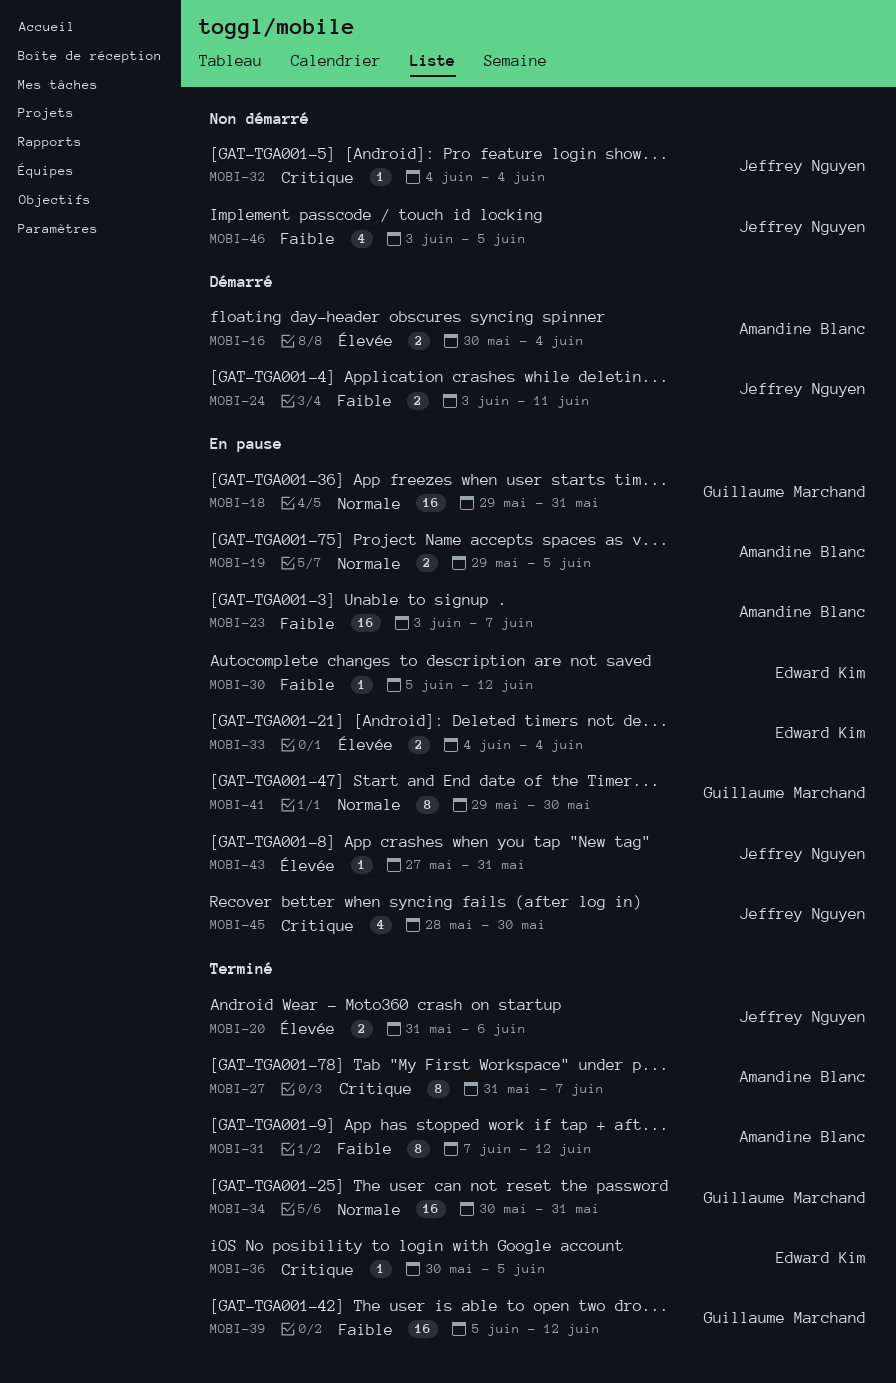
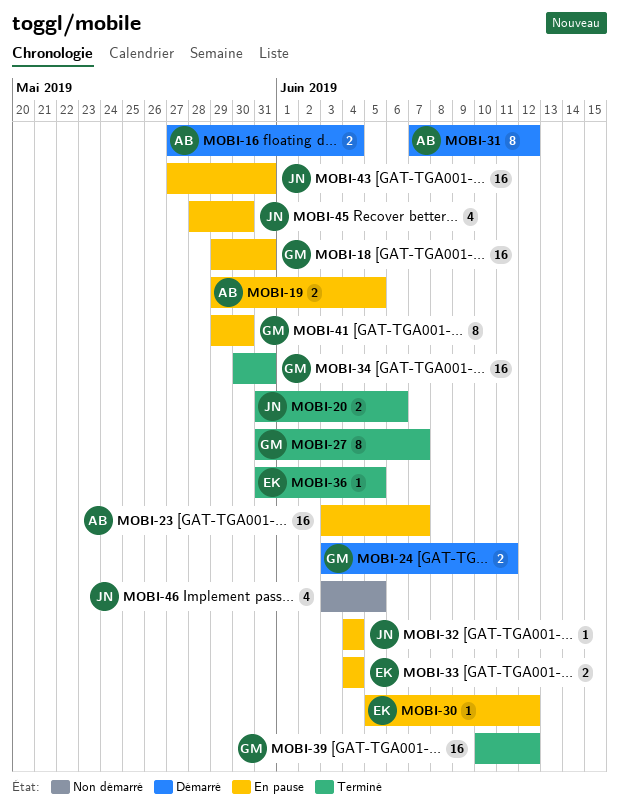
MOBI-16, start: May 30 -> May 27
MOBI-24, owner: Jeffrey Nguyen -> Guillaume Marchand
MOBI-27, owner: Amandine Blanc -> Guillaume Marchand
MOBI-31, status: Terminé -> Démarré
MOBI-32, status: Non démarré -> En pause
MOBI-36, start: May 30 -> May 31
MOBI-39, start: Jun 5 -> Jun 10
MOBI-43, estimate: 1 -> 16

